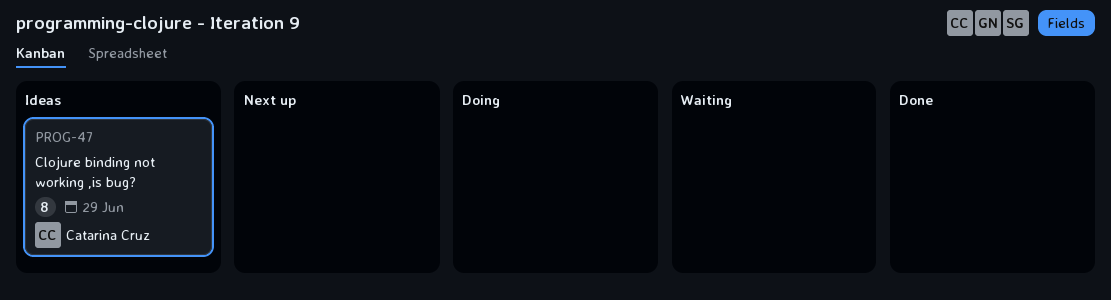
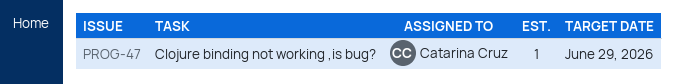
PROG-47, estimate: 8 -> 1

